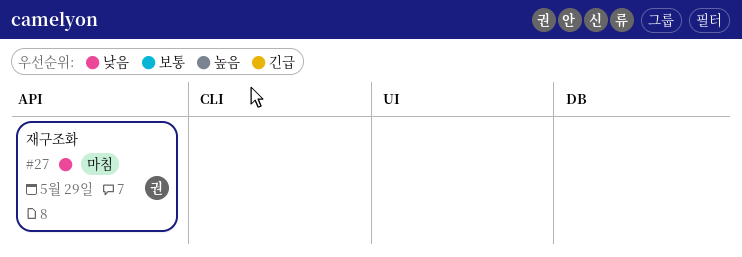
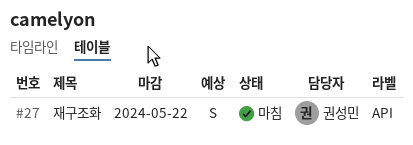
#27, due: May 29 -> May 22

